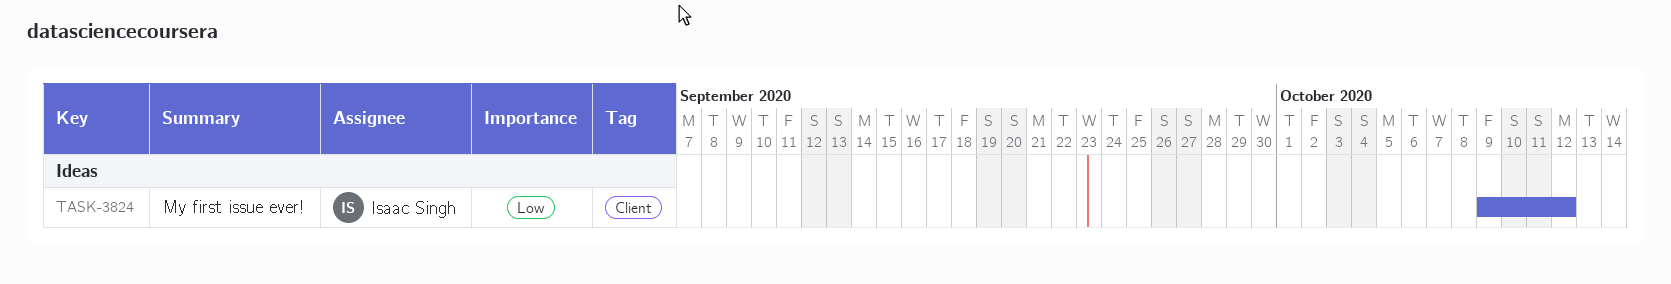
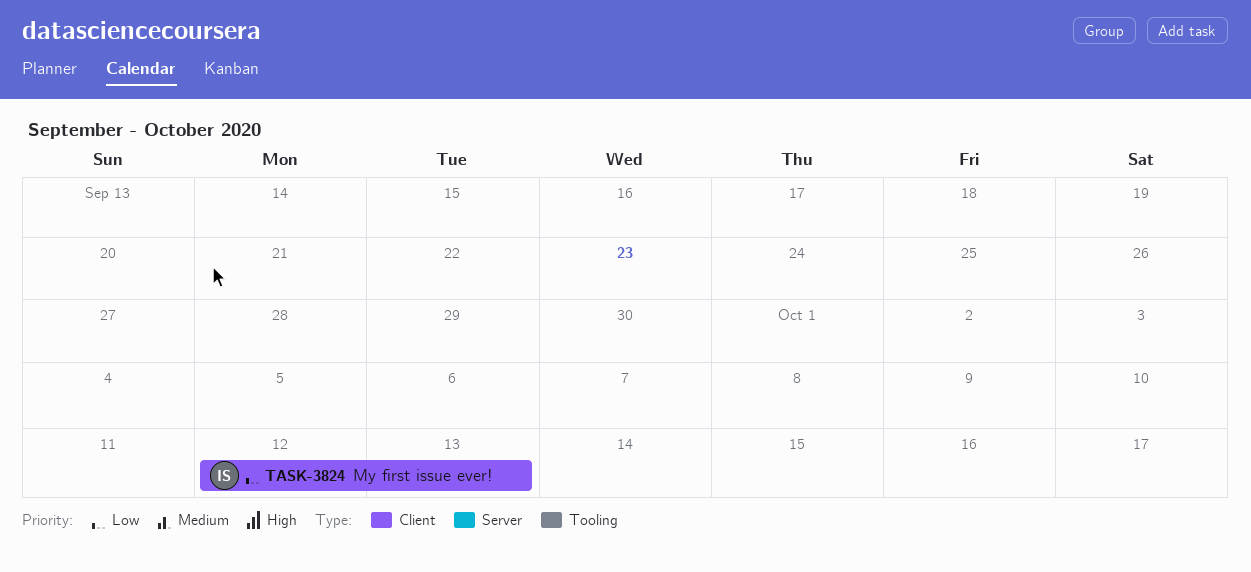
TASK-3824, start: Oct 9 -> Oct 12
TASK-3824, due: Oct 12 -> Oct 13

